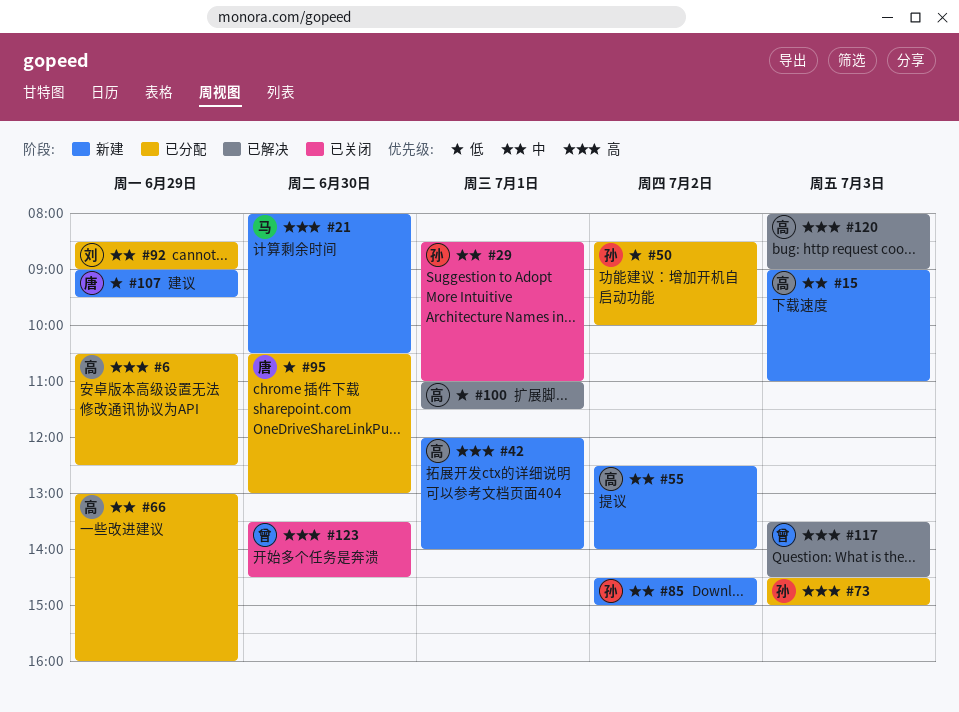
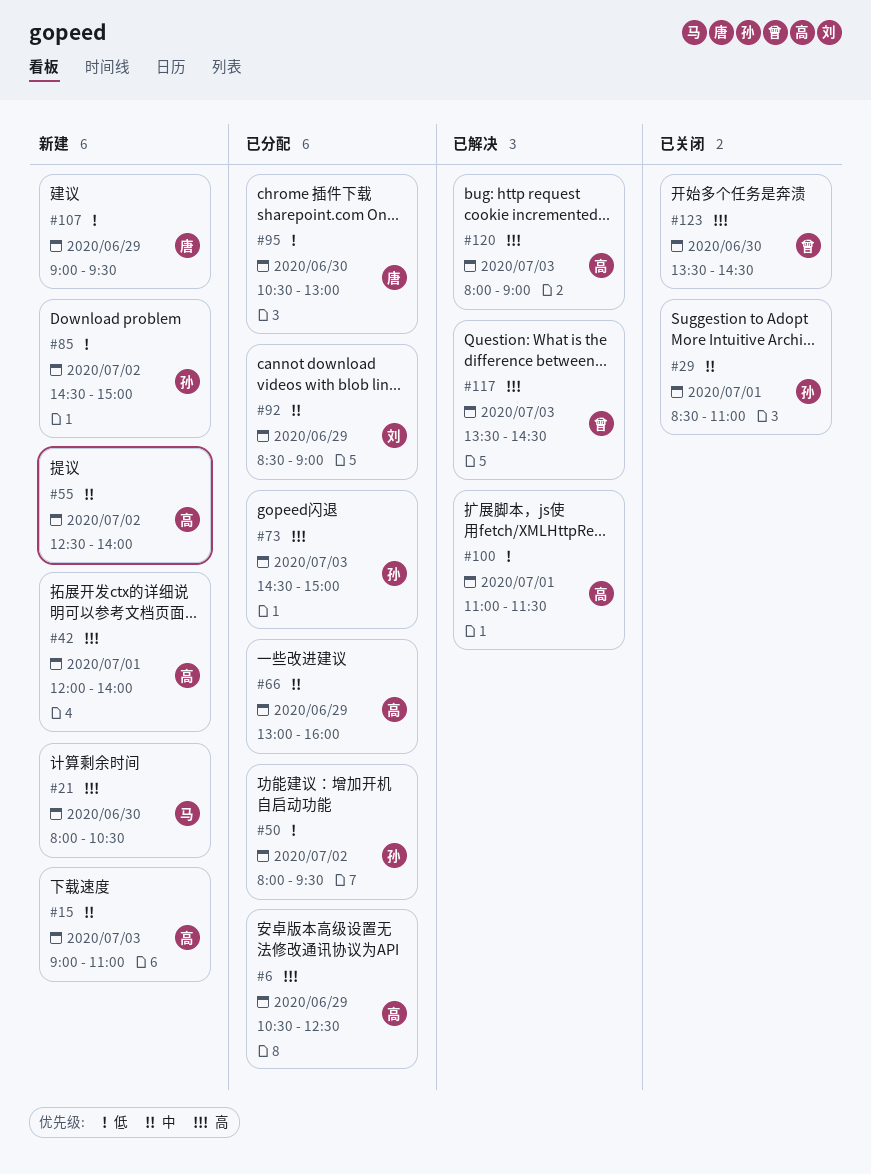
#50, begins: 08:30 -> 08:00
#50, ends: 10:00 -> 09:30
#85, priority: 中 -> 低

